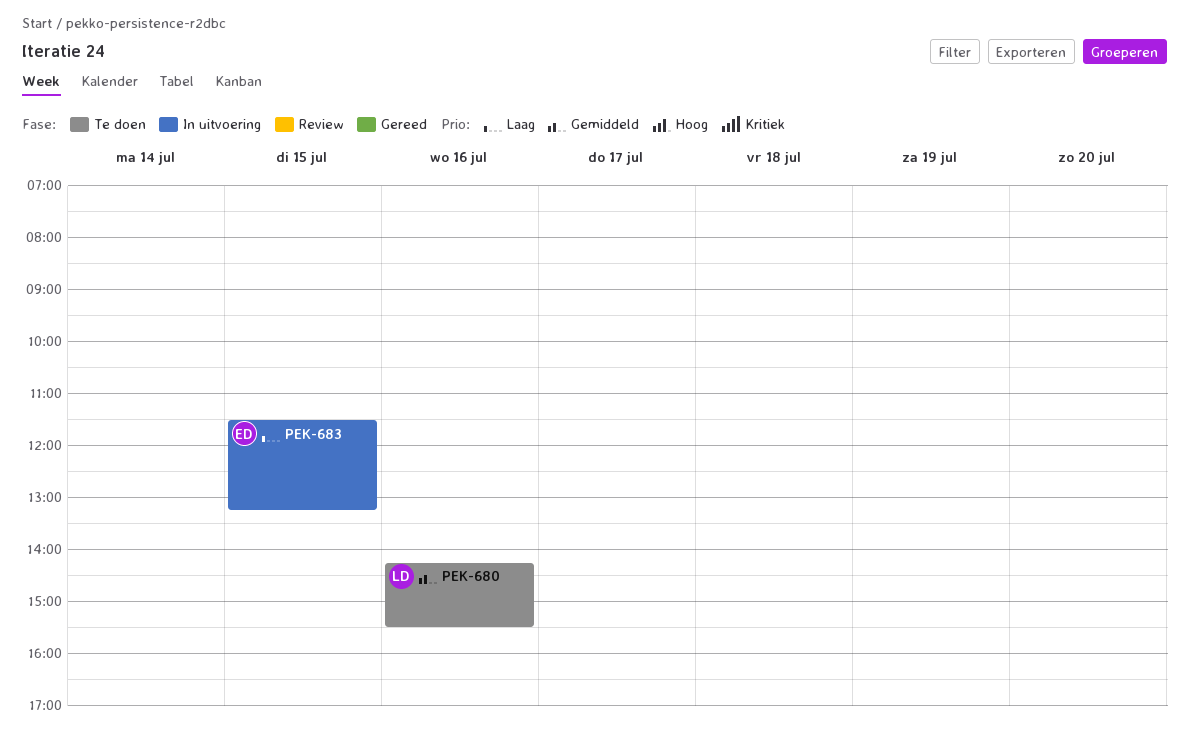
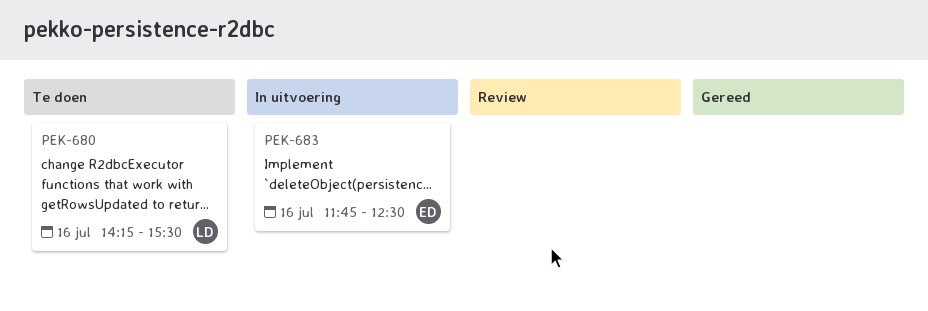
PEK-683, day: Jul 15 -> Jul 16
PEK-683, begins: 11:30 -> 11:45
PEK-683, ends: 13:15 -> 12:30

